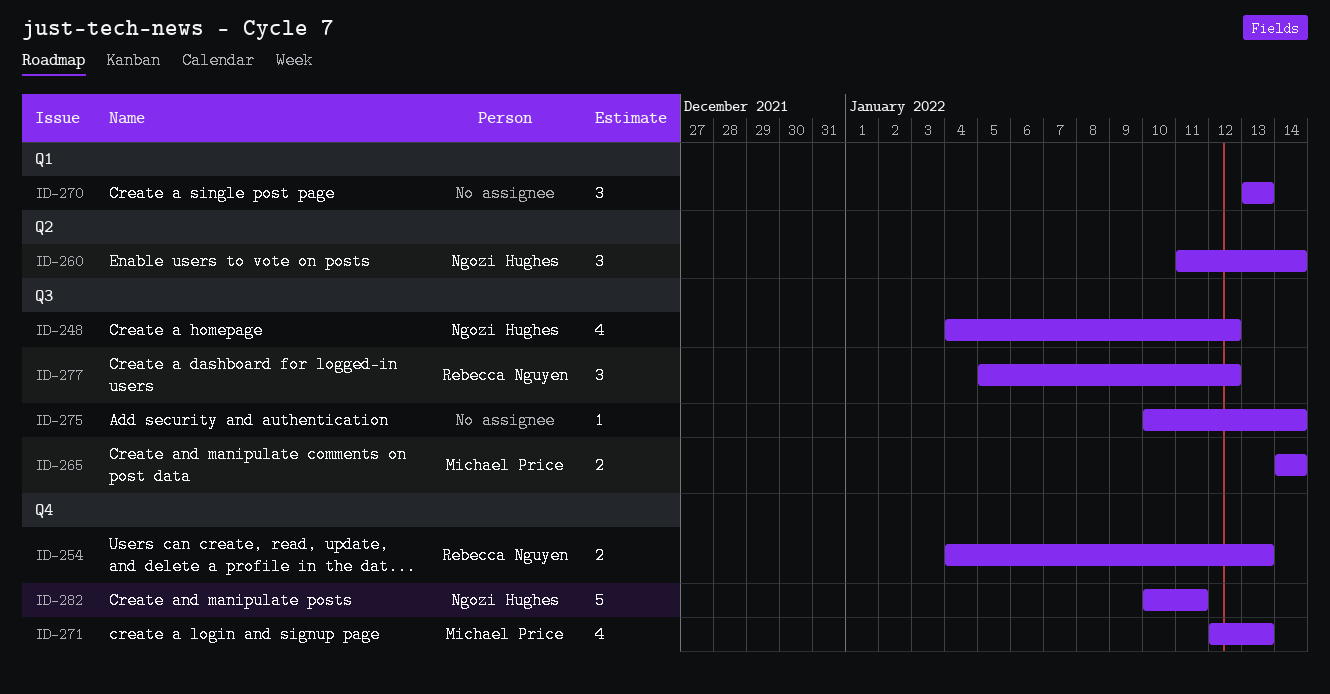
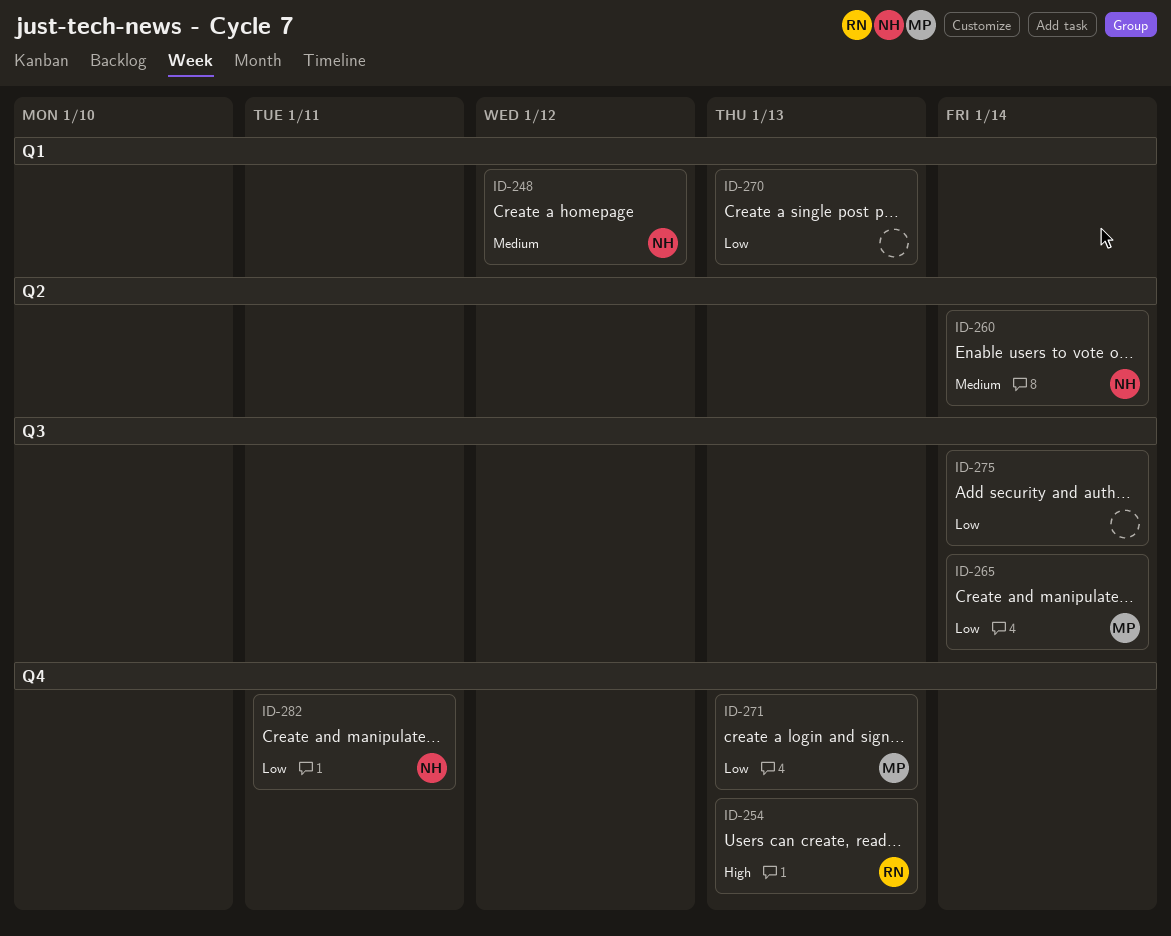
ID-248, label: Q3 -> Q1
ID-277: present -> none

